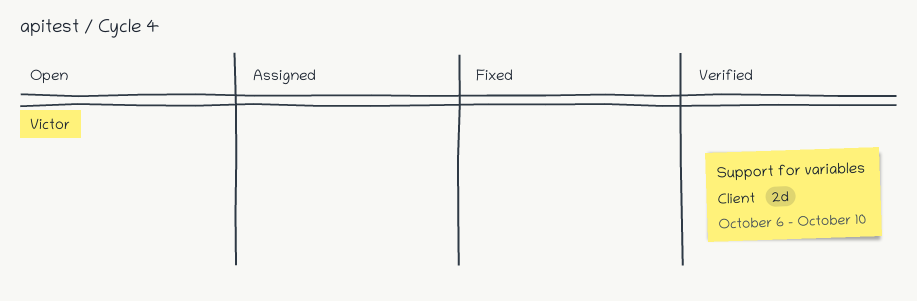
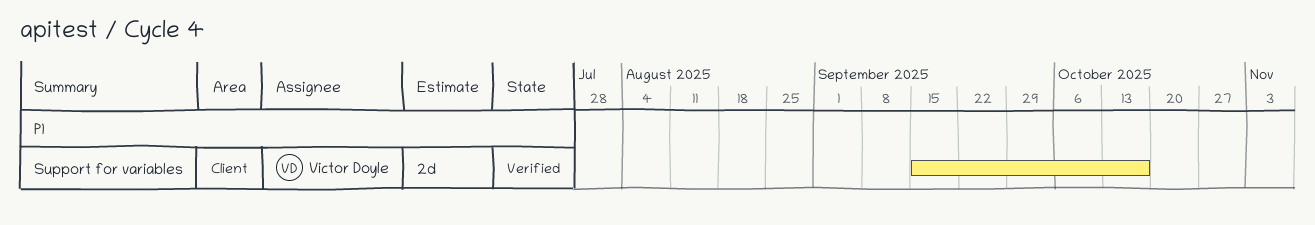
Support for variables, start: Oct 6 -> Sep 15
Support for variables, due: Oct 10 -> Oct 17

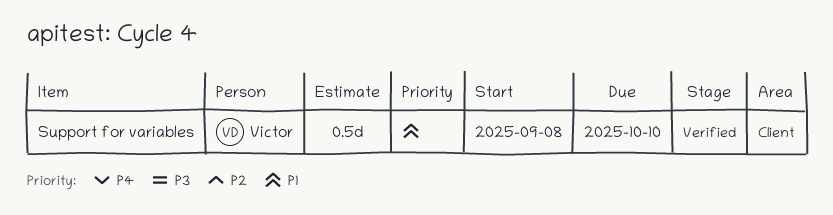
Support for variables, estimate: 2d -> 0.5d
Support for variables, start: Sep 15 -> Sep 8
Support for variables, due: Oct 17 -> Oct 10

